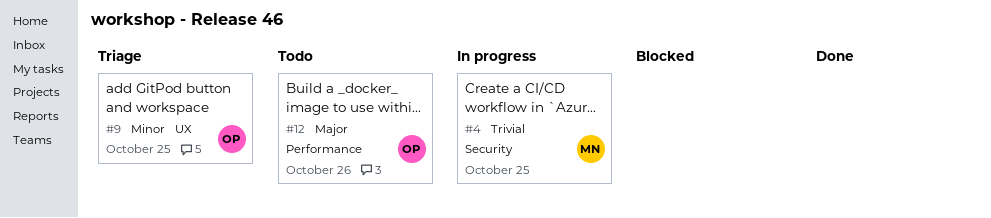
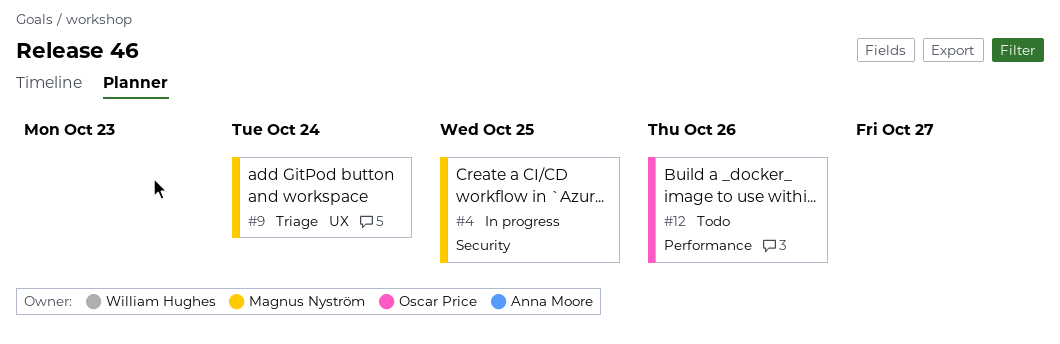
#9, owner: Oscar Price -> Magnus Nyström
#9, due: Oct 25 -> Oct 24

